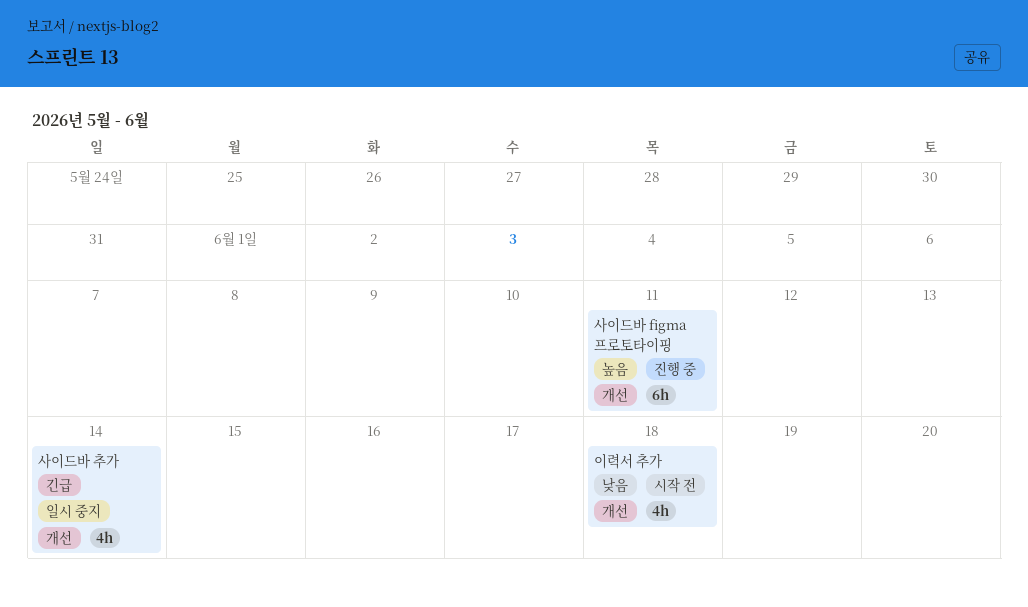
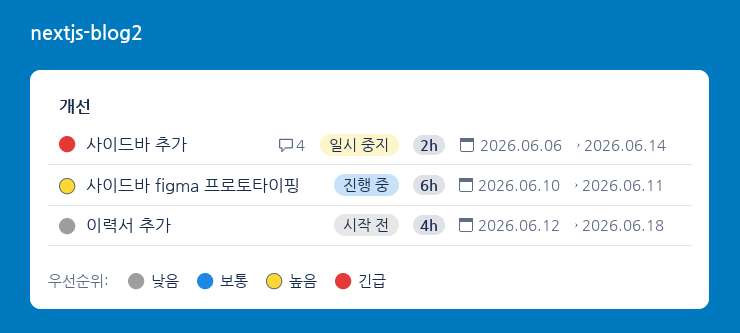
사이드바 추가, estimate: 4h -> 2h

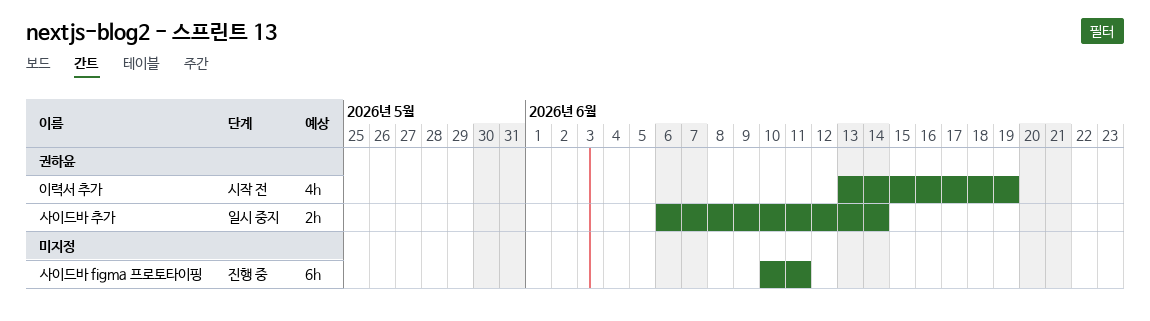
이력서 추가, start: Jun 12 -> Jun 13
이력서 추가, due: Jun 18 -> Jun 19

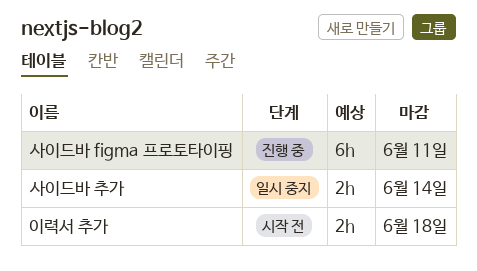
이력서 추가, estimate: 4h -> 2h
이력서 추가, due: Jun 19 -> Jun 18

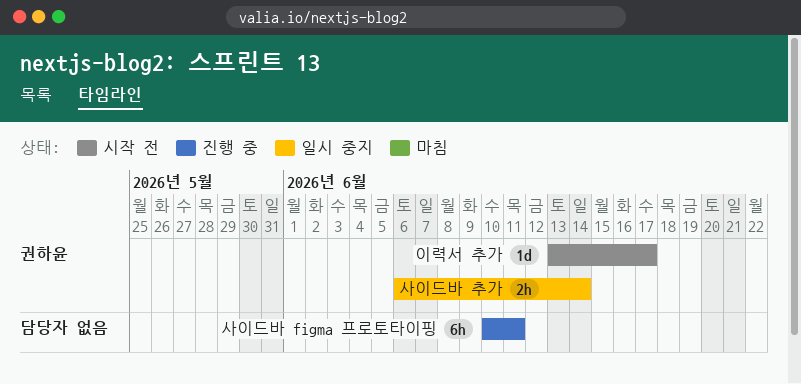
이력서 추가, estimate: 2h -> 1d
이력서 추가, due: Jun 18 -> Jun 17

